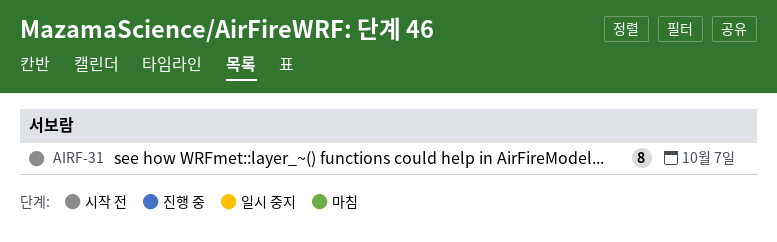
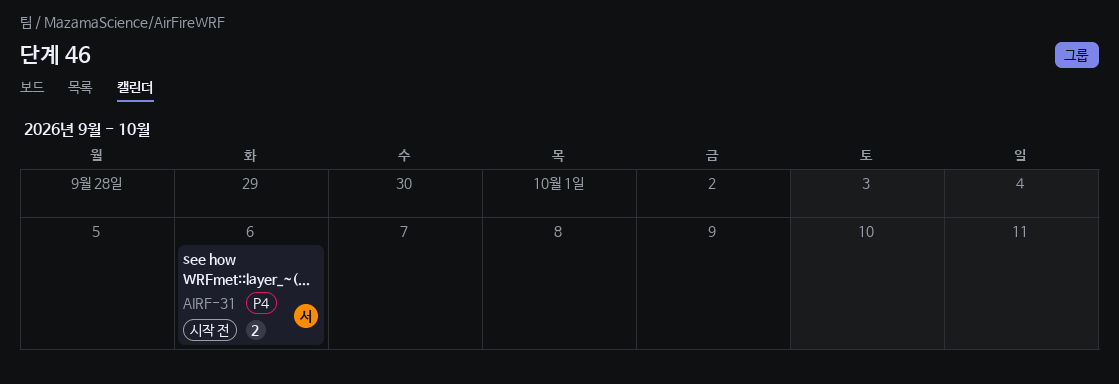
AIRF-31, estimate: 8 -> 2
AIRF-31, due: Oct 7 -> Oct 6

